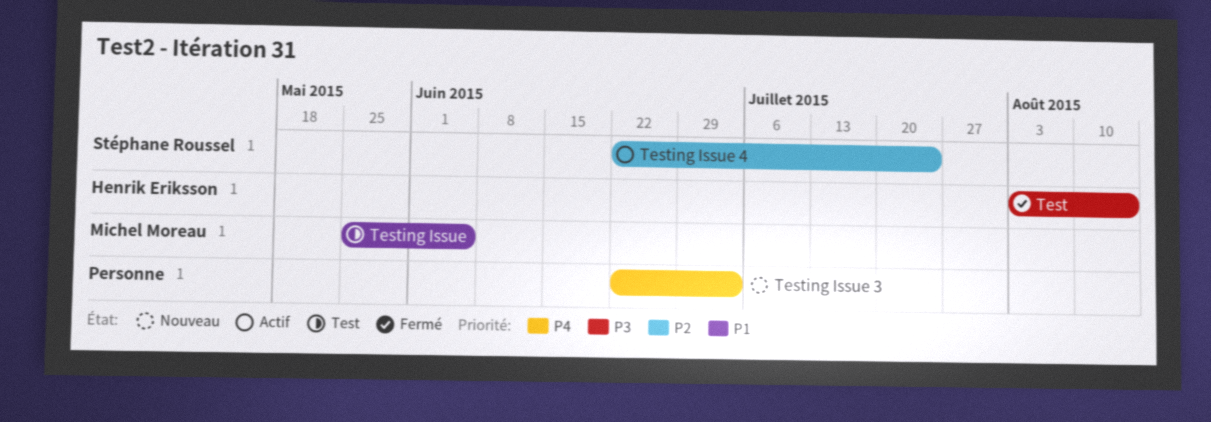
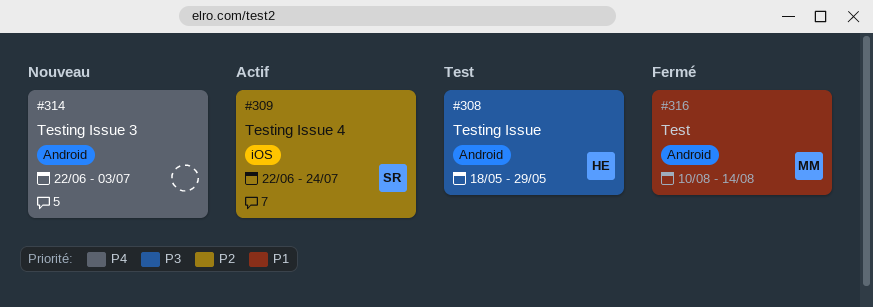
Test, owner: Henrik Eriksson -> Michel Moreau
Test, priority: P3 -> P1
Test, start: Aug 3 -> Aug 10
Testing Issue, owner: Michel Moreau -> Henrik Eriksson
Testing Issue, priority: P1 -> P3
Testing Issue, start: May 25 -> May 18
Testing Issue, due: Jun 5 -> May 29

